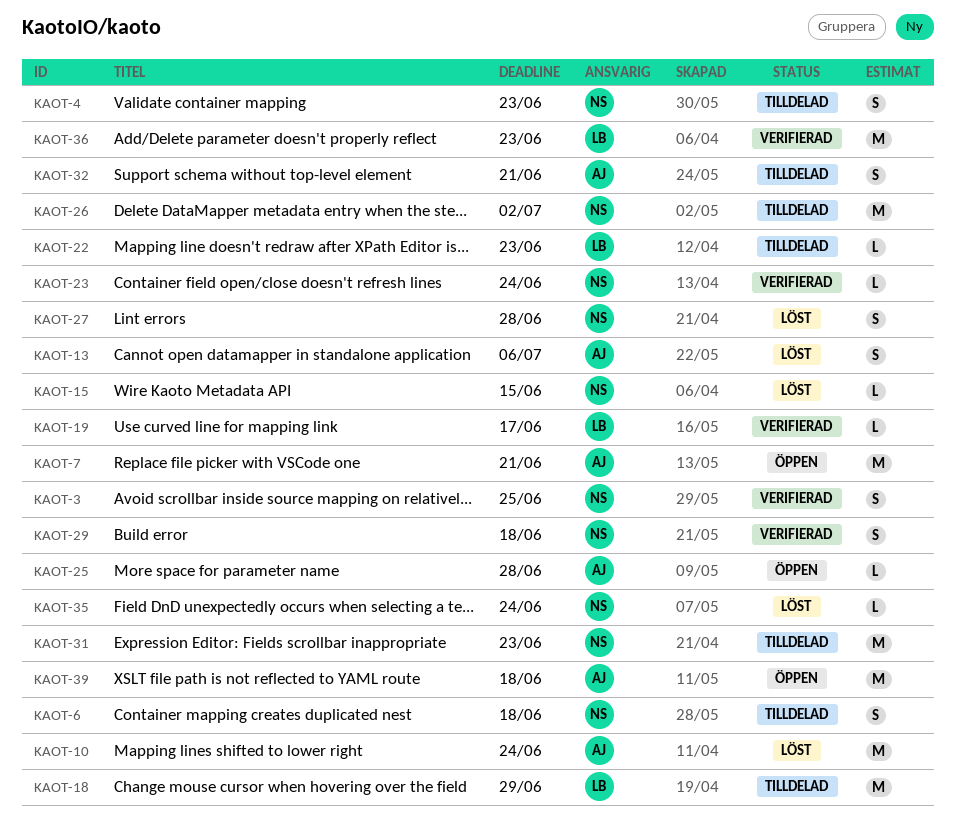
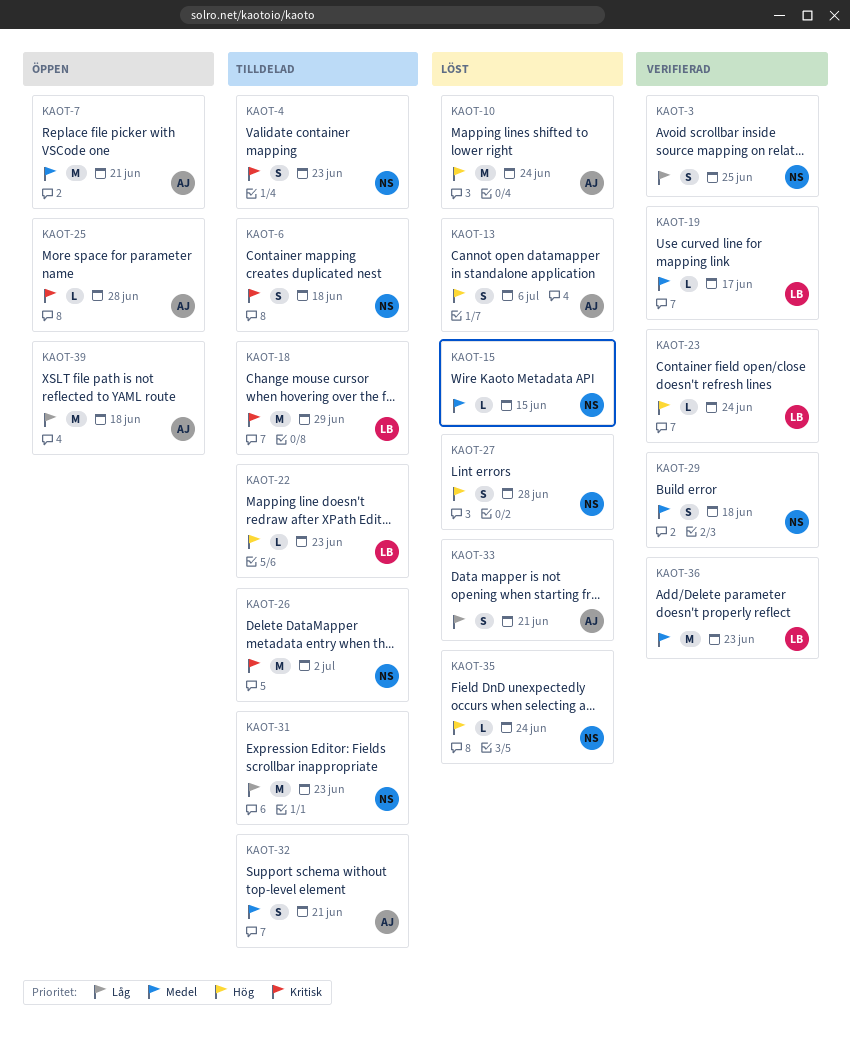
KAOT-23, owner: NS -> LB
KAOT-33: none -> present

